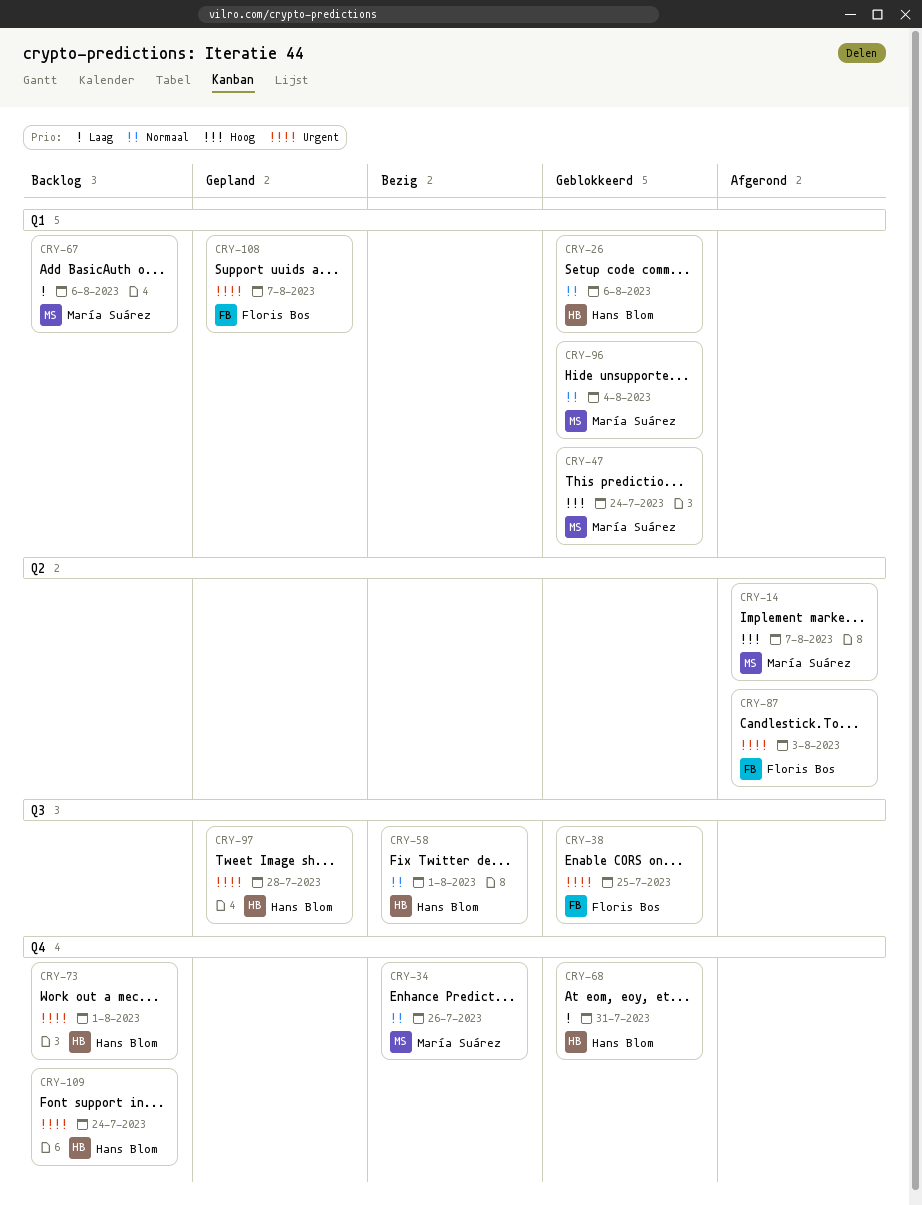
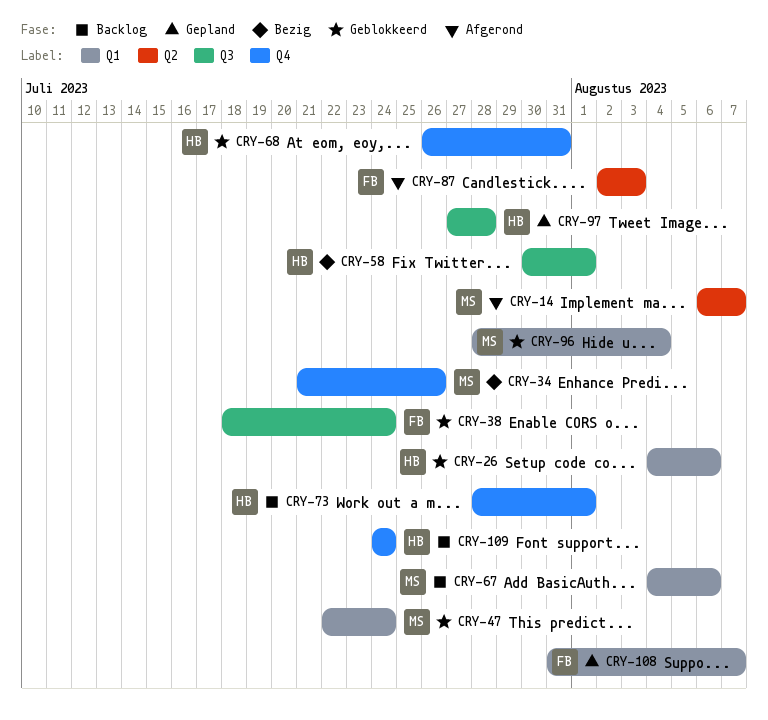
CRY-38, due: Jul 25 -> Jul 24

